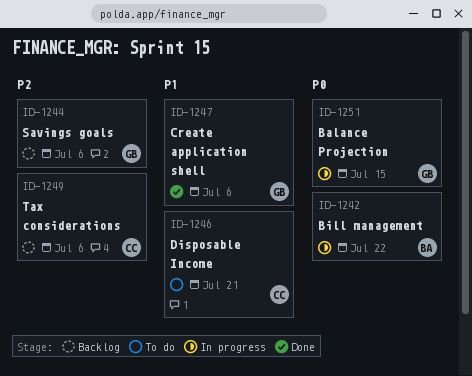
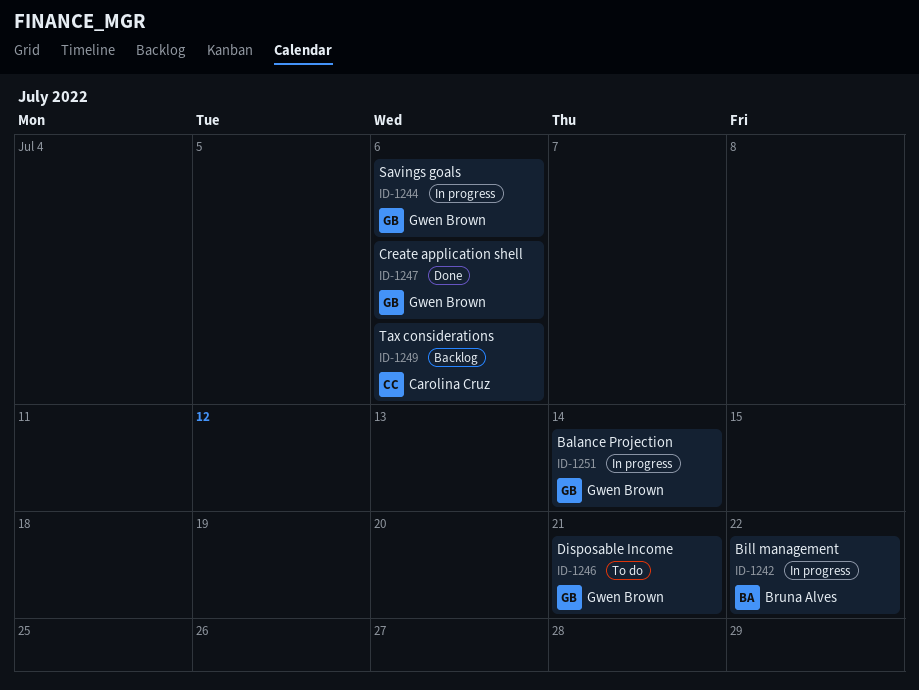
ID-1244, status: Backlog -> In progress
ID-1246, owner: Carolina Cruz -> Gwen Brown
ID-1251, due: Jul 15 -> Jul 14

